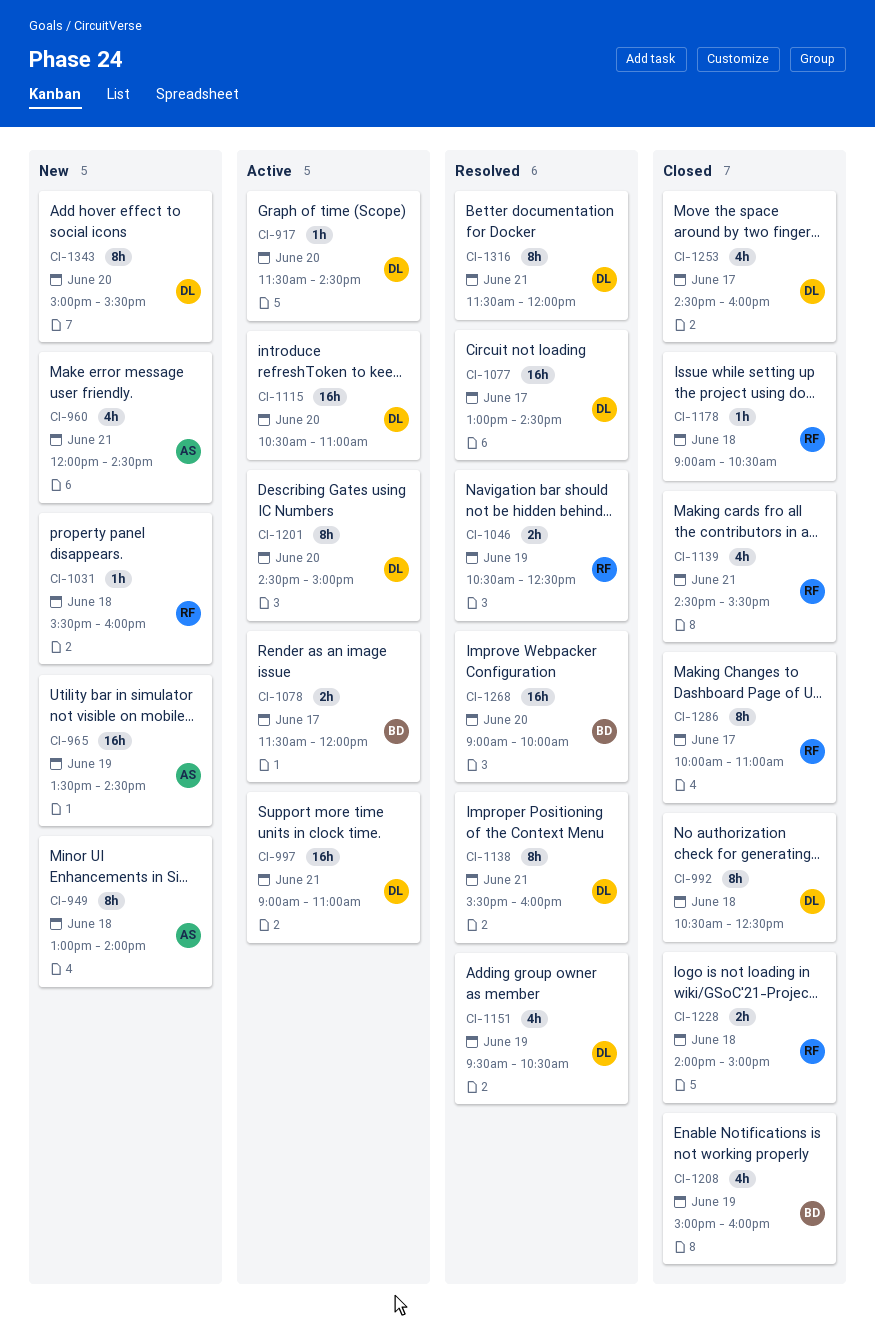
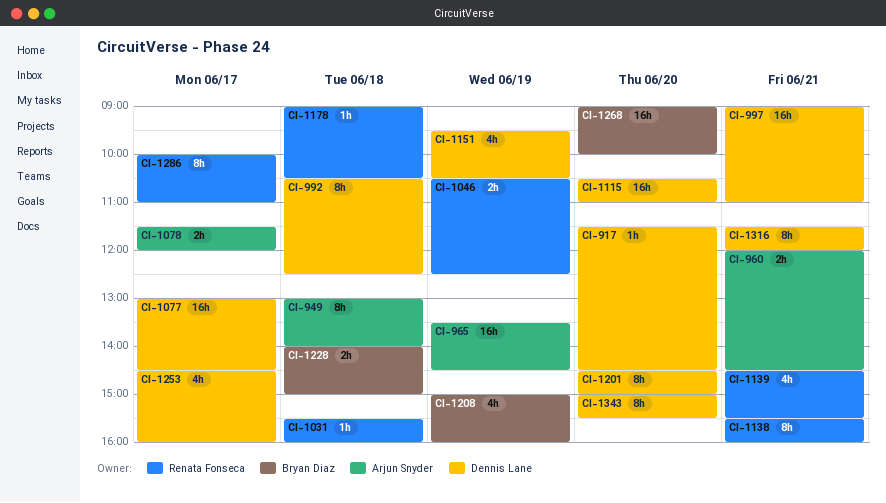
CI-960, estimate: 4h -> 2h
CI-1078, owner: Bryan Diaz -> Arjun Snyder
CI-1138, owner: Dennis Lane -> Renata Fonseca
CI-1228, owner: Renata Fonseca -> Bryan Diaz

